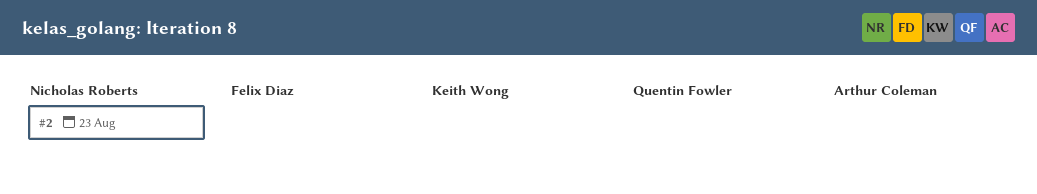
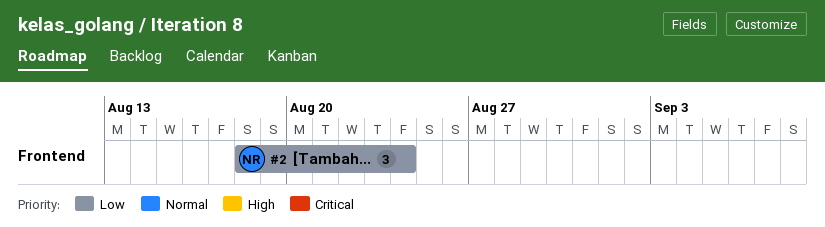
#2, due: Aug 23 -> Aug 24

